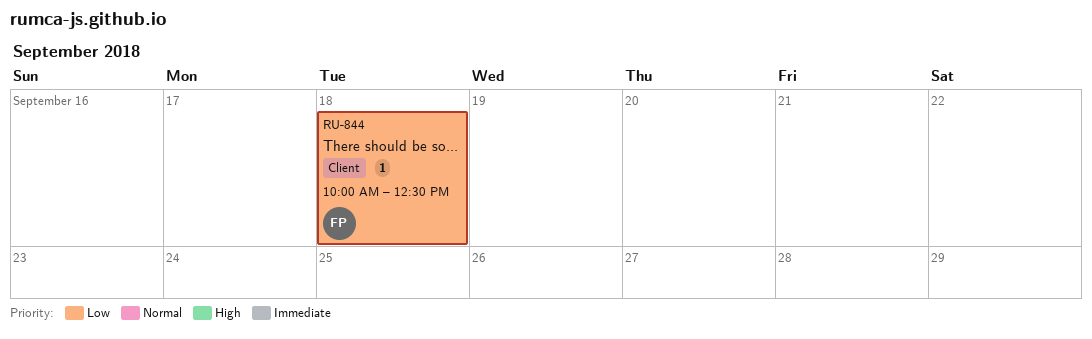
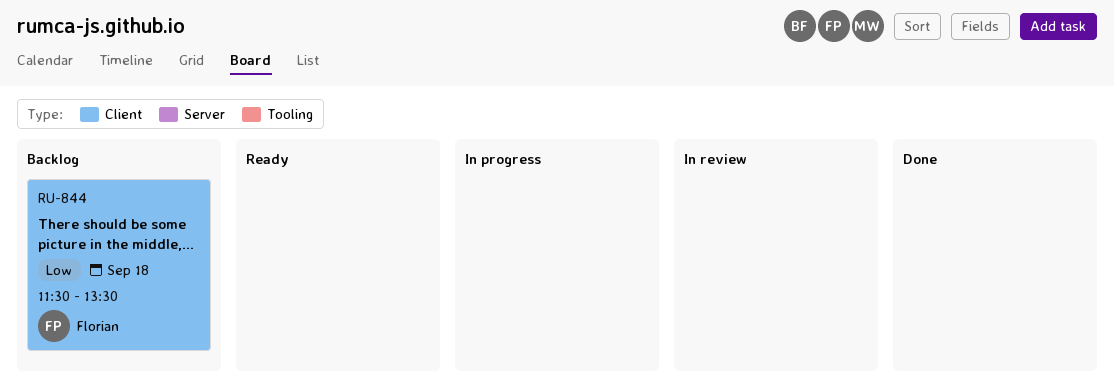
RU-844, begins: 10:00 -> 11:30
RU-844, ends: 12:30 -> 13:30

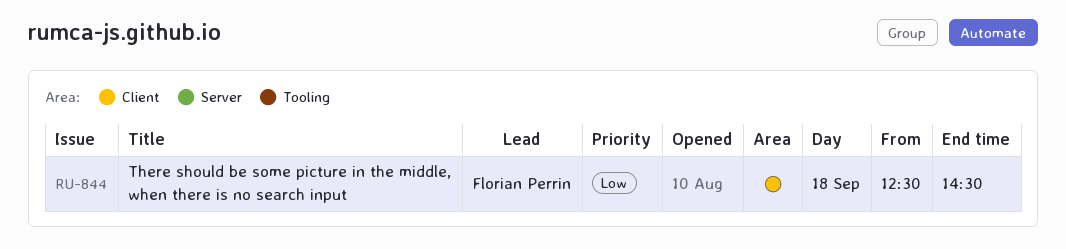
RU-844, begins: 11:30 -> 12:30
RU-844, ends: 13:30 -> 14:30

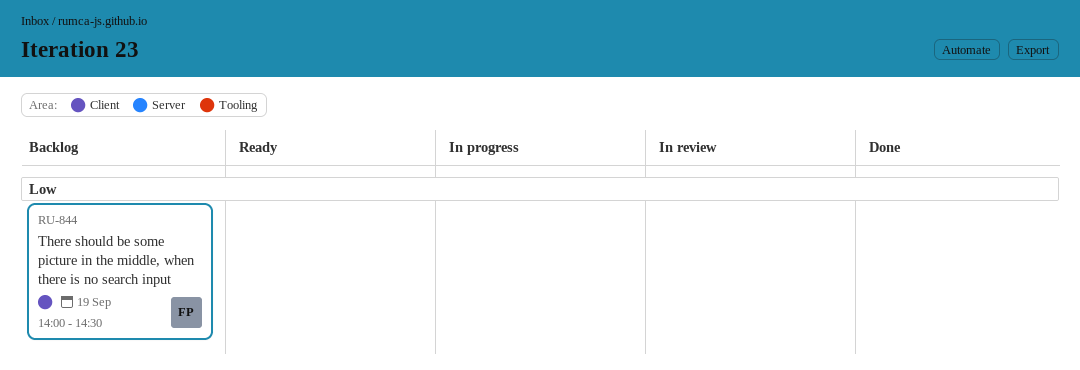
RU-844, day: Sep 18 -> Sep 19
RU-844, begins: 12:30 -> 14:00

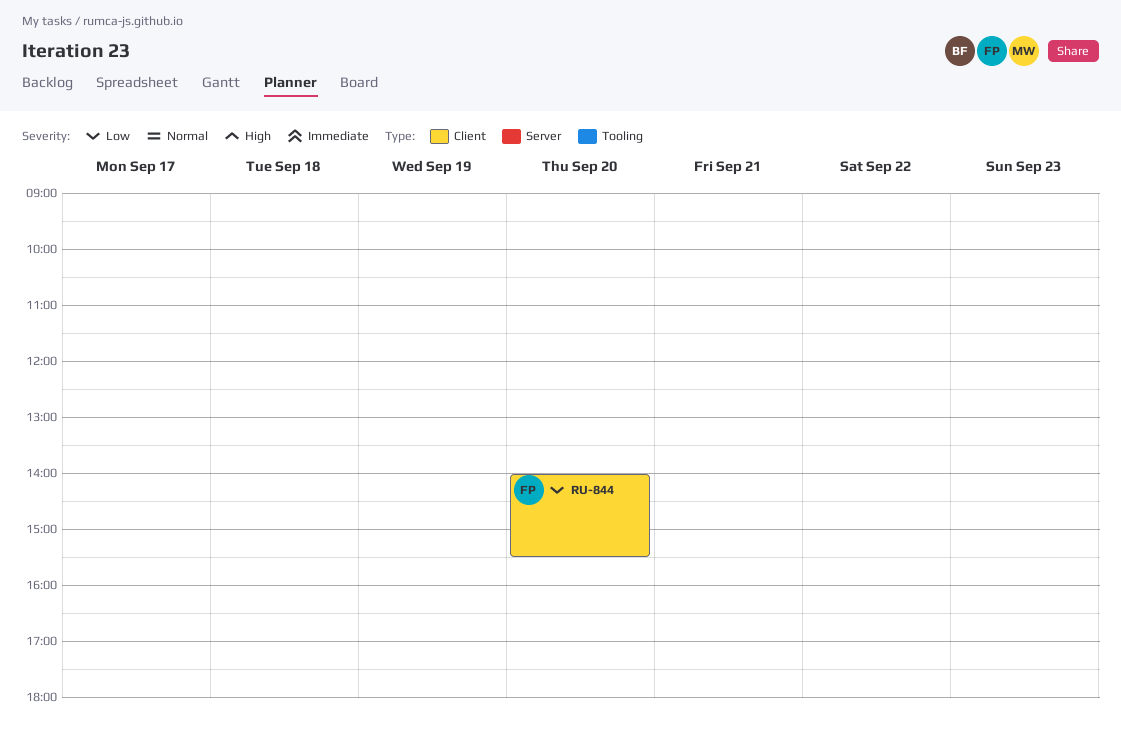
RU-844, day: Sep 19 -> Sep 20
RU-844, ends: 14:30 -> 15:30

